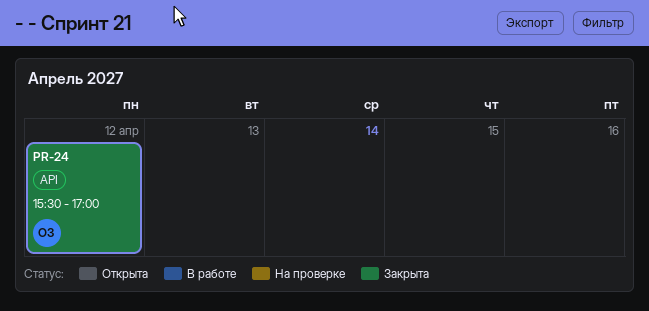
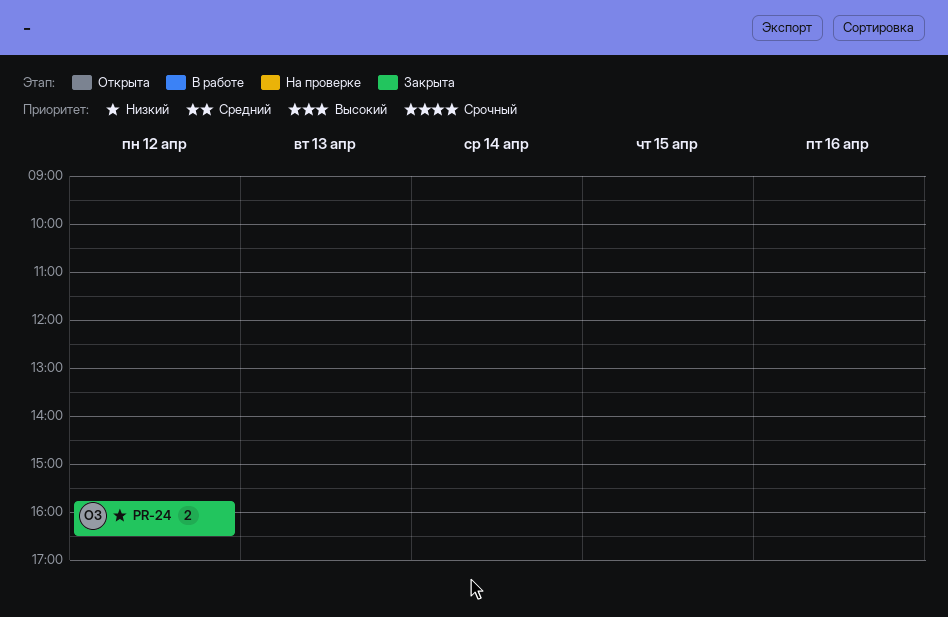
PR-24, begins: 15:30 -> 15:45
PR-24, ends: 17:00 -> 16:30

